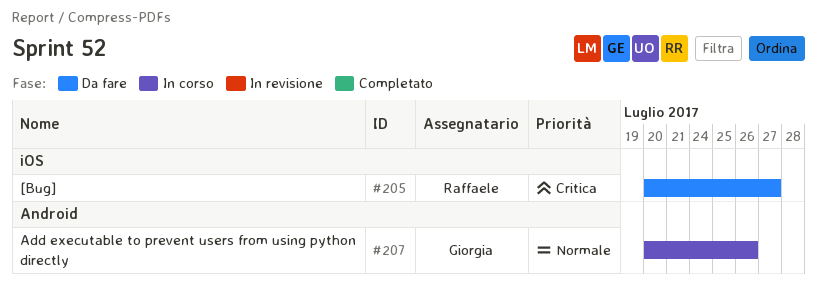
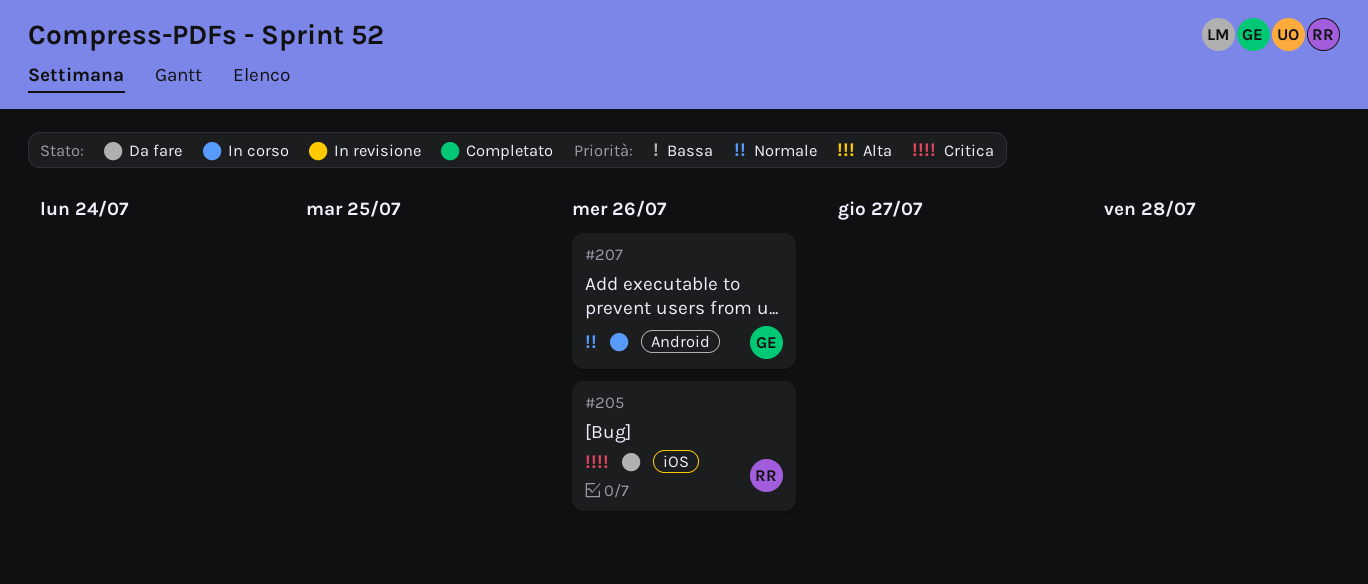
#205, due: Jul 27 -> Jul 26

